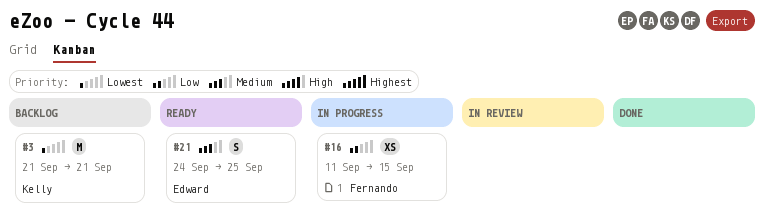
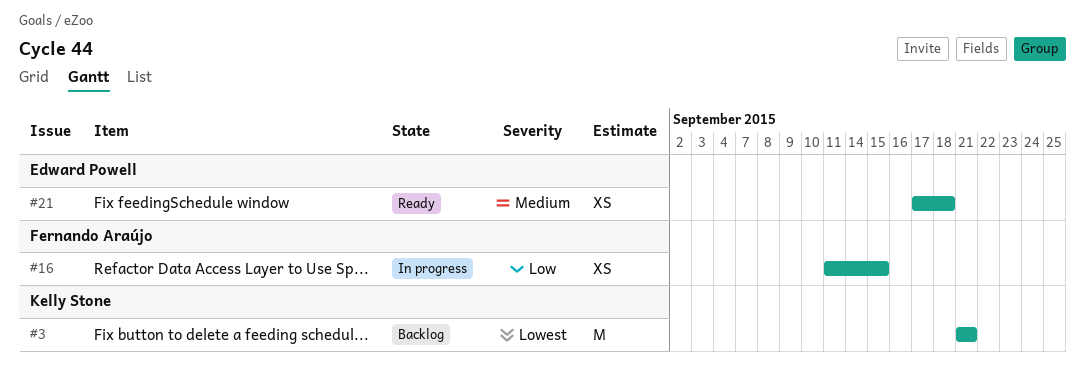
#21, estimate: S -> XS
#21, start: Sep 24 -> Sep 17
#21, due: Sep 25 -> Sep 18

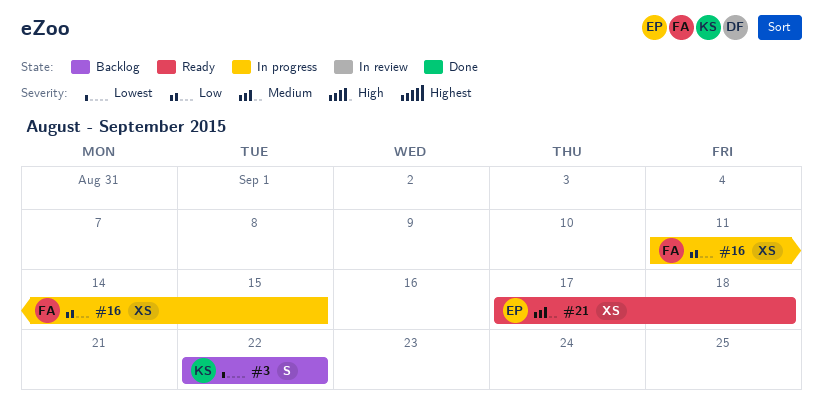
#3, estimate: M -> S
#3, start: Sep 21 -> Sep 22
#3, due: Sep 21 -> Sep 22

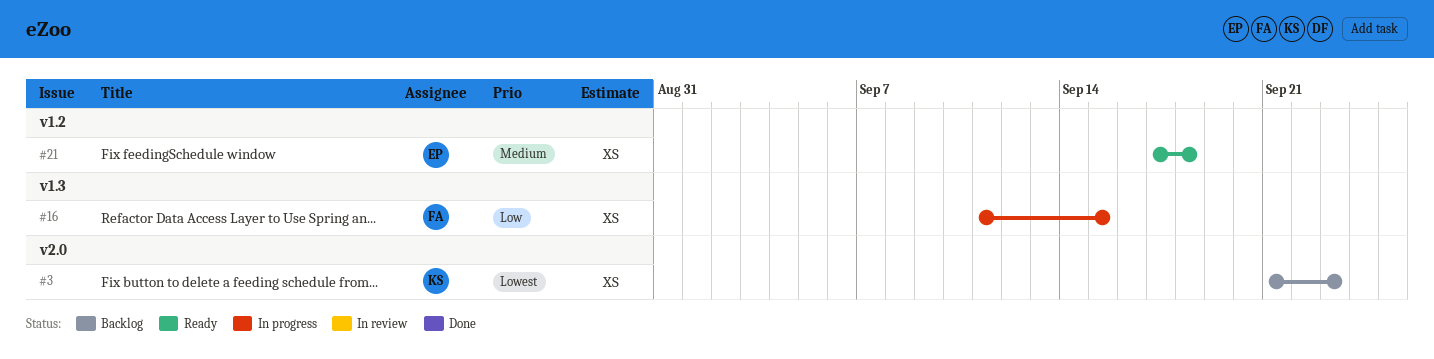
#3, estimate: S -> XS
#3, start: Sep 22 -> Sep 21
#3, due: Sep 22 -> Sep 23

